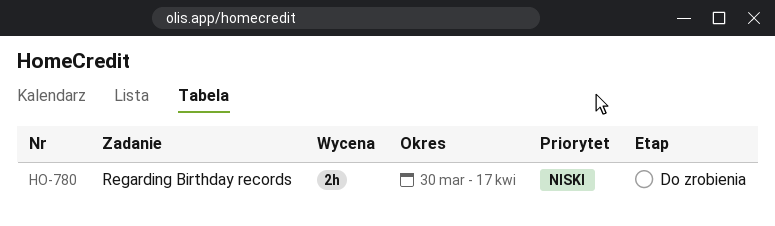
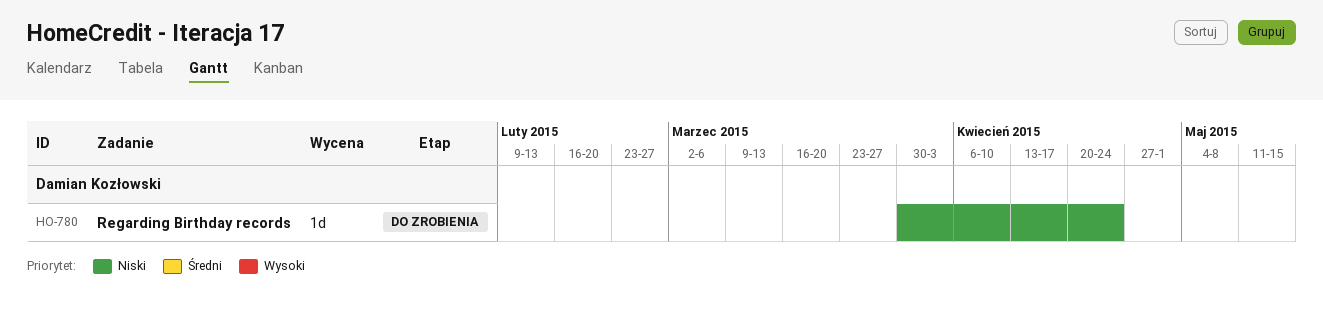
HO-780, estimate: 2h -> 1d
HO-780, due: Apr 17 -> Apr 24

